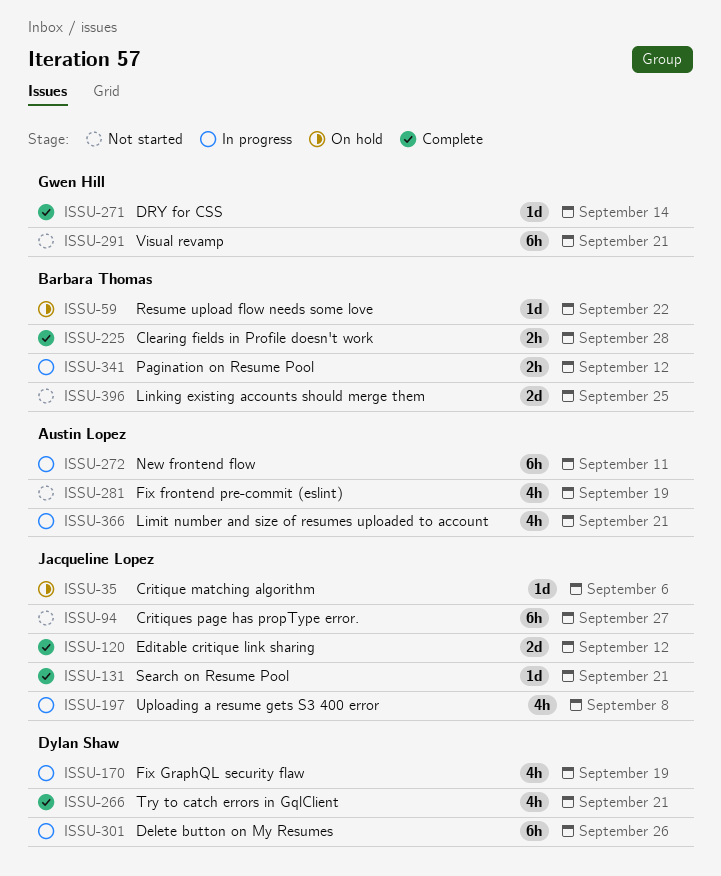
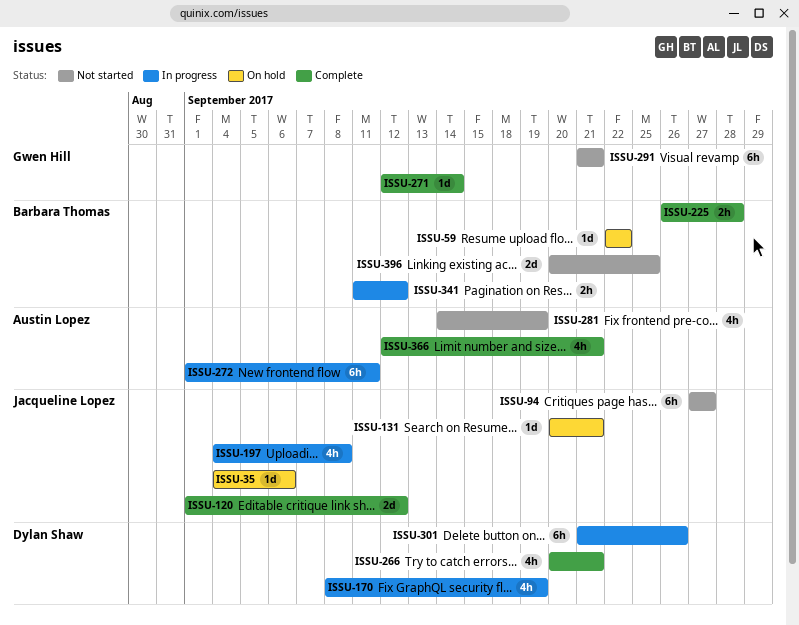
ISSU-131, status: Complete -> On hold
ISSU-366, status: In progress -> Complete

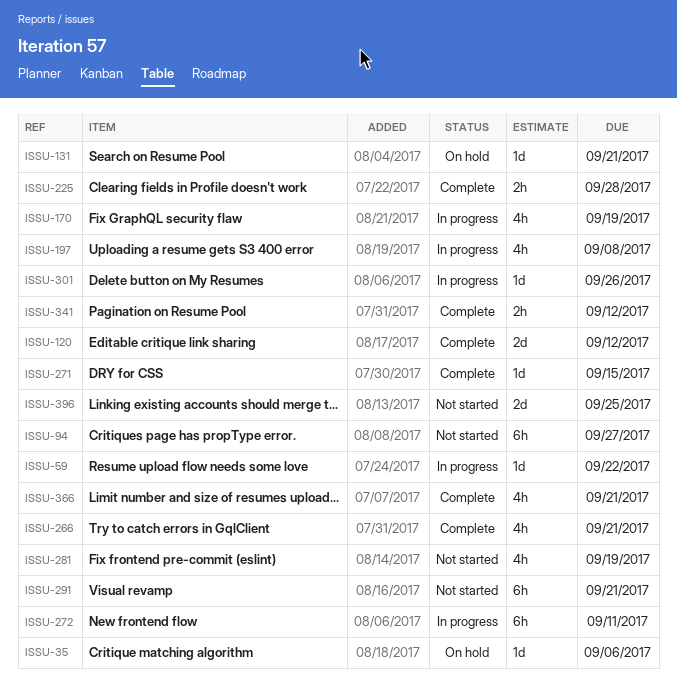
ISSU-59, status: On hold -> In progress
ISSU-271, due: Sep 14 -> Sep 15
ISSU-301, estimate: 6h -> 1d
ISSU-341, status: In progress -> Complete

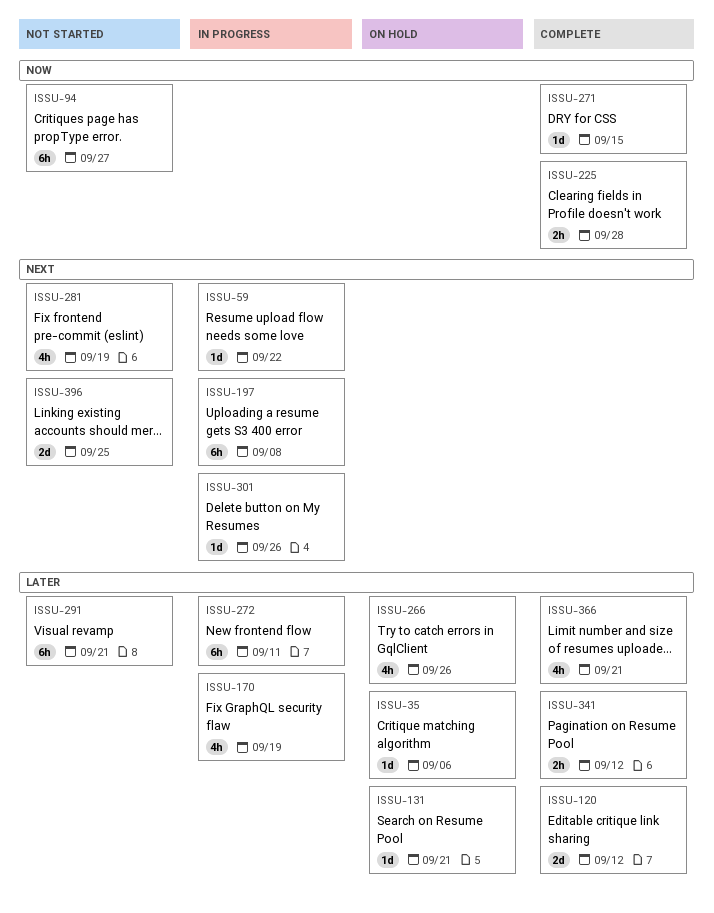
ISSU-197, estimate: 4h -> 6h
ISSU-266, status: Complete -> On hold
ISSU-266, due: Sep 21 -> Sep 26

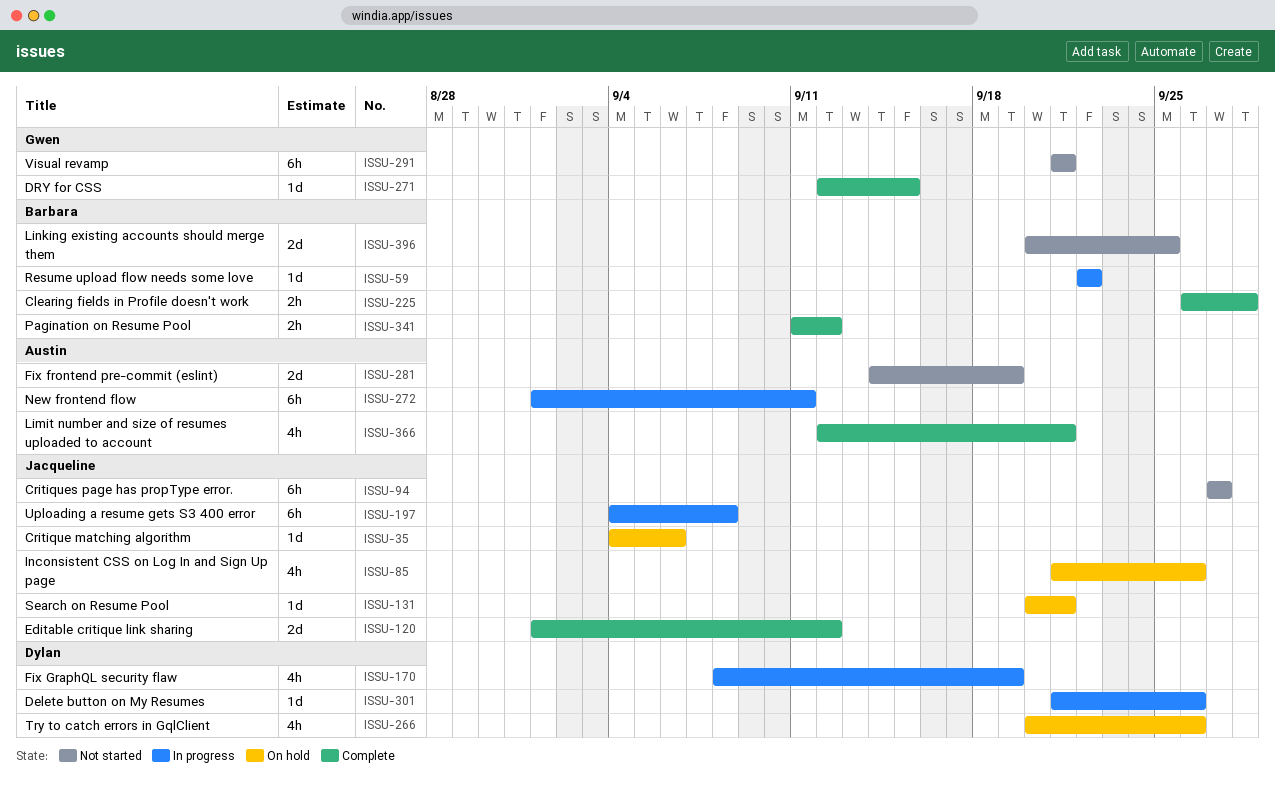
ISSU-85: none -> present
ISSU-281, estimate: 4h -> 2d

